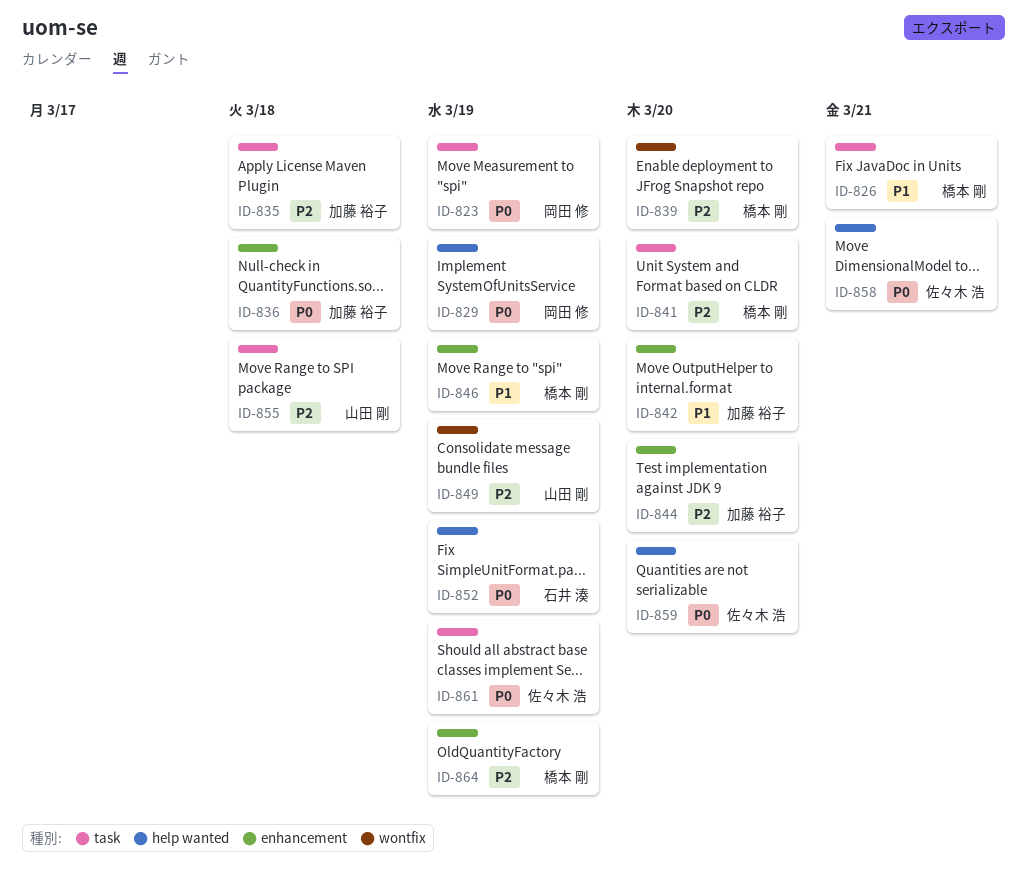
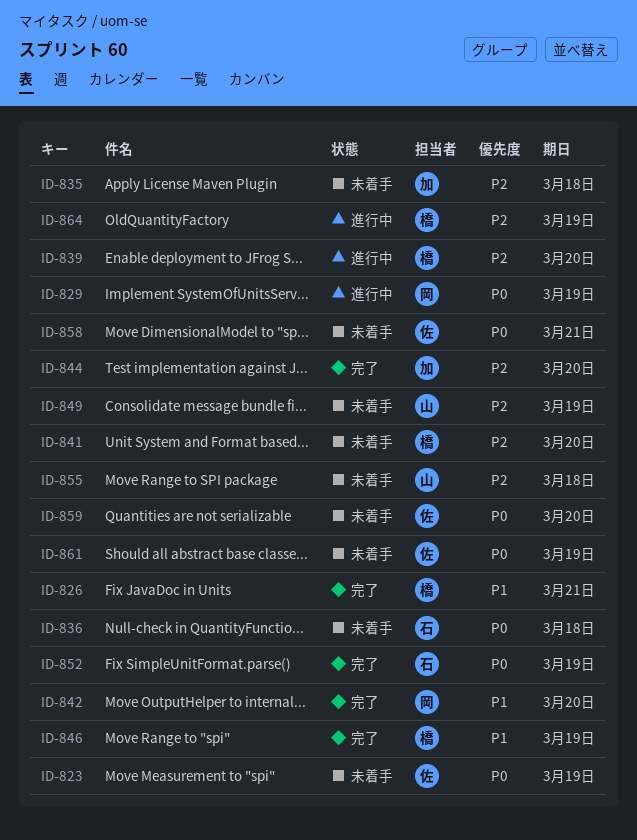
ID-823, owner: 岡田 修 -> 佐々木 浩
ID-836, owner: 加藤 裕子 -> 石井 湊
ID-842, owner: 加藤 裕子 -> 岡田 修

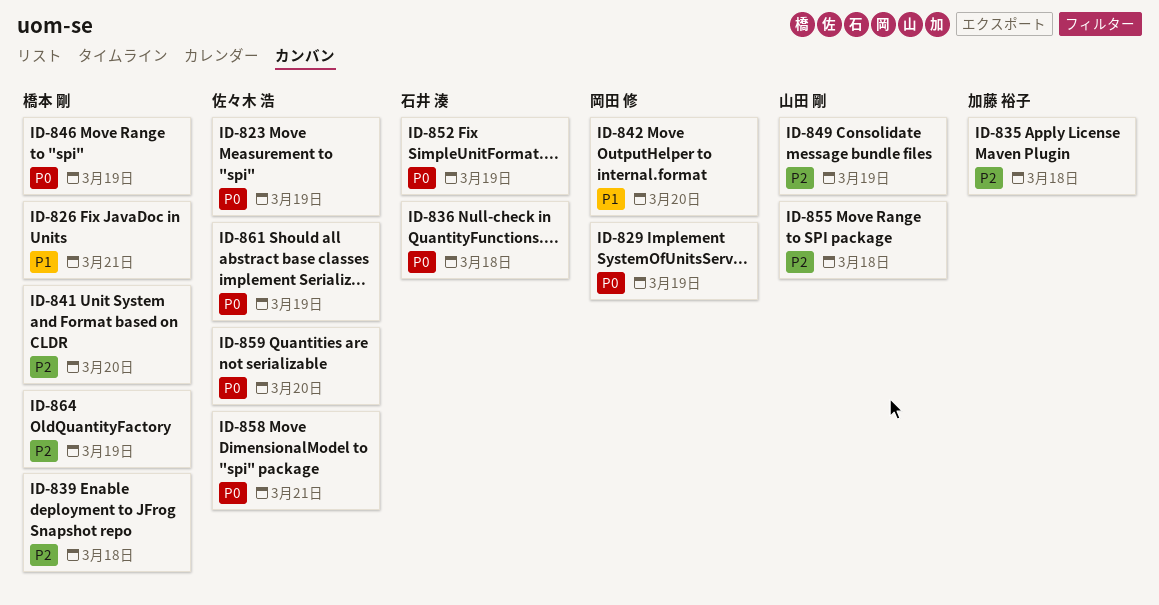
ID-839, due: Mar 20 -> Mar 18
ID-844: present -> none
ID-846, priority: P1 -> P0

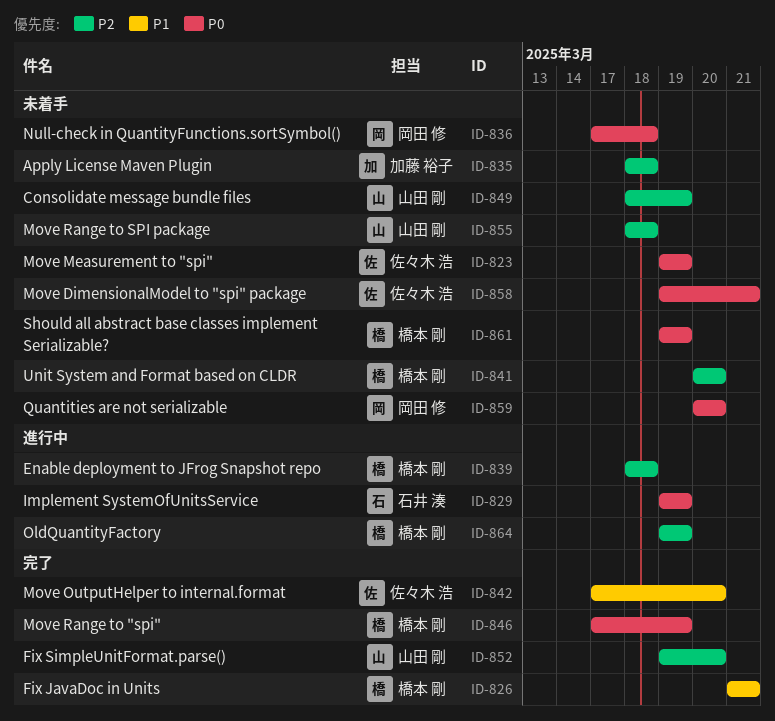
ID-829, owner: 岡田 修 -> 石井 湊
ID-836, owner: 石井 湊 -> 岡田 修
ID-842, owner: 岡田 修 -> 佐々木 浩
ID-852, owner: 石井 湊 -> 山田 剛
ID-852, priority: P0 -> P2
ID-852, due: Mar 19 -> Mar 20
ID-859, owner: 佐々木 浩 -> 岡田 修
ID-861, owner: 佐々木 浩 -> 橋本 剛

